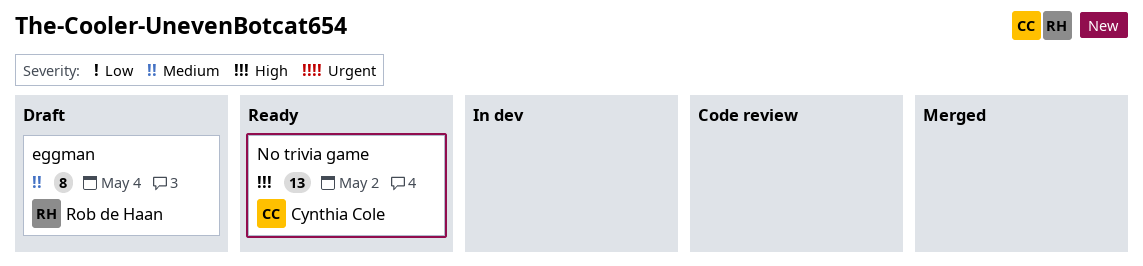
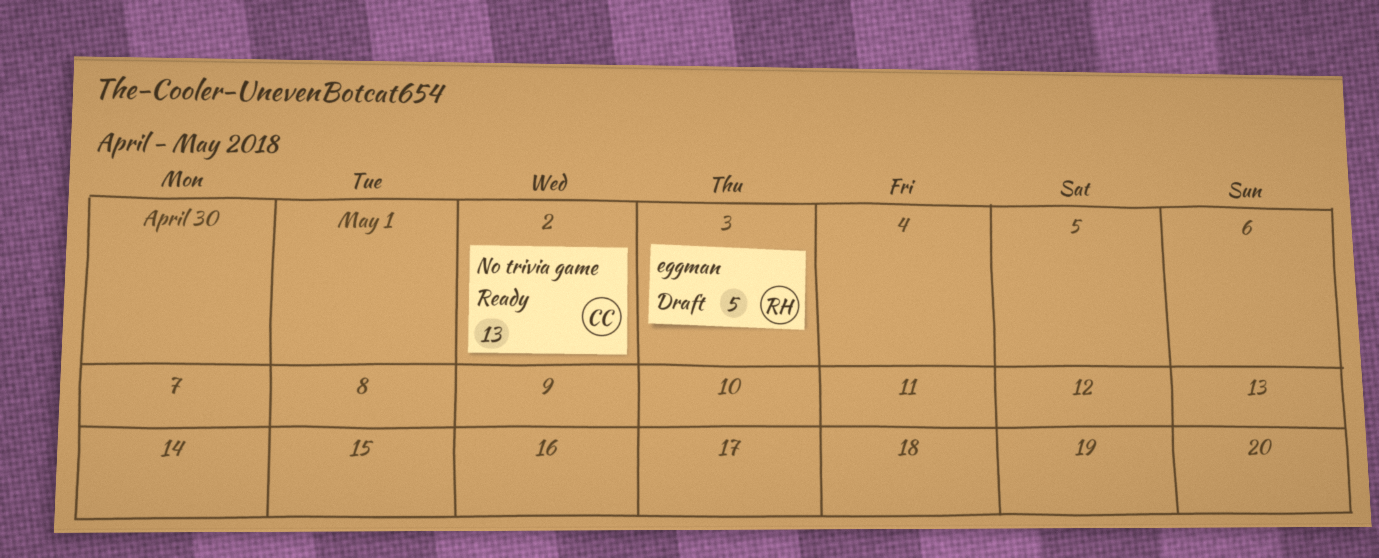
eggman, estimate: 8 -> 5
eggman, due: May 4 -> May 3

